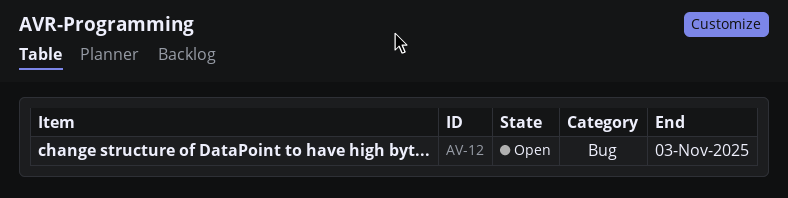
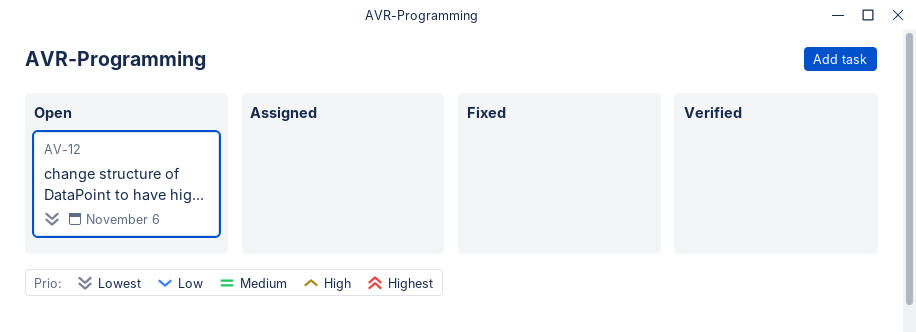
AV-12, due: Nov 3 -> Nov 6

